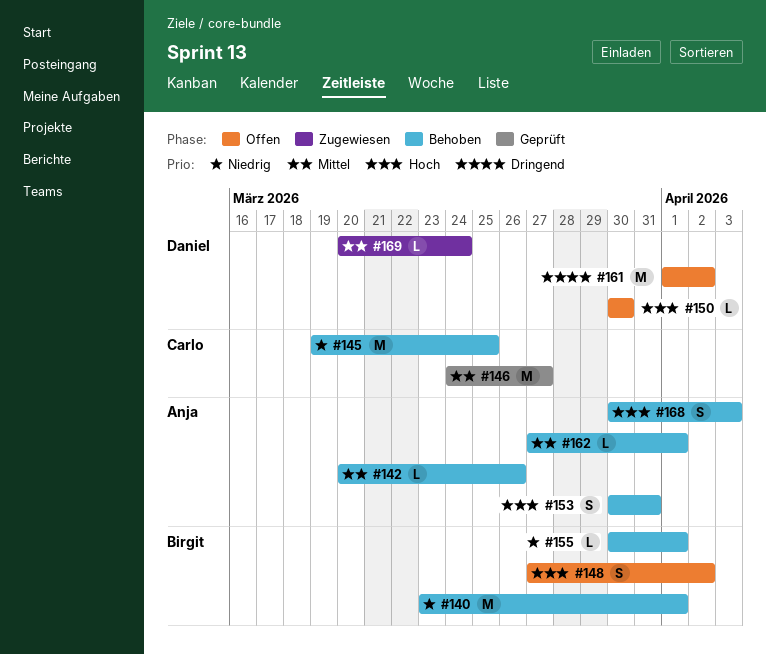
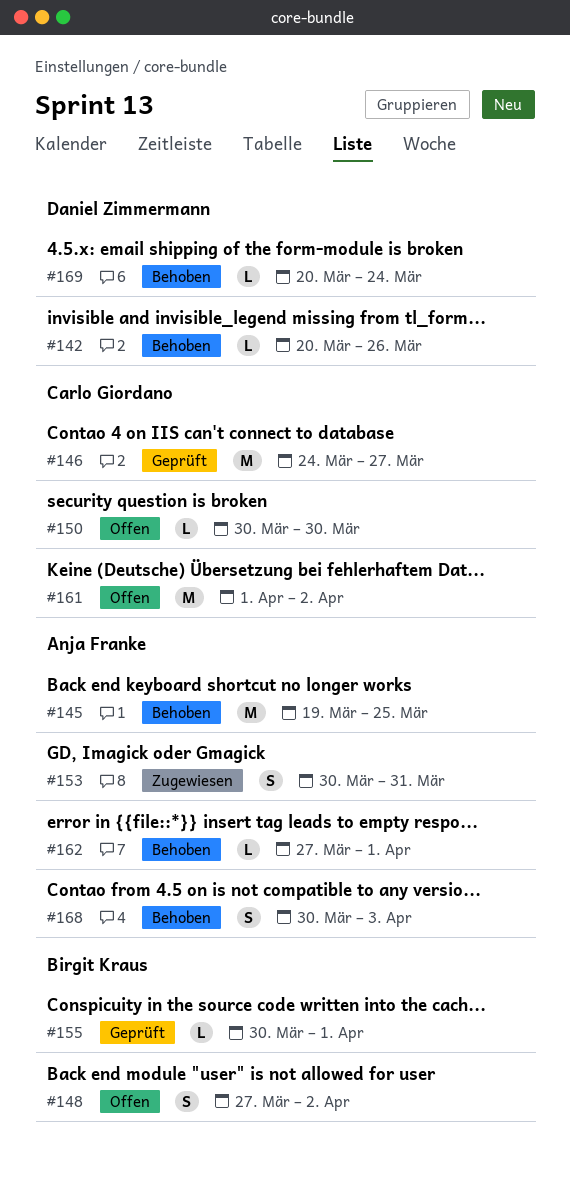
#140: present -> none
#142, owner: Anja Franke -> Daniel Zimmermann
#145, owner: Carlo Giordano -> Anja Franke
#150, owner: Daniel Zimmermann -> Carlo Giordano
#153, status: Behoben -> Zugewiesen
#155, status: Behoben -> Geprüft
#161, owner: Daniel Zimmermann -> Carlo Giordano
#169, status: Zugewiesen -> Behoben

